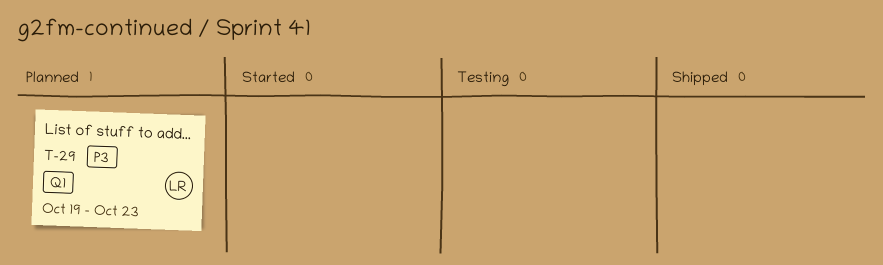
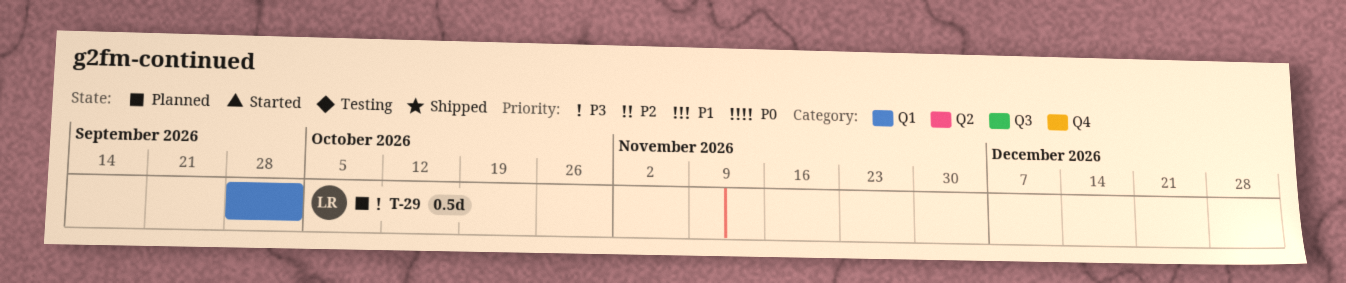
T-29, start: Oct 19 -> Sep 28
T-29, due: Oct 23 -> Oct 2

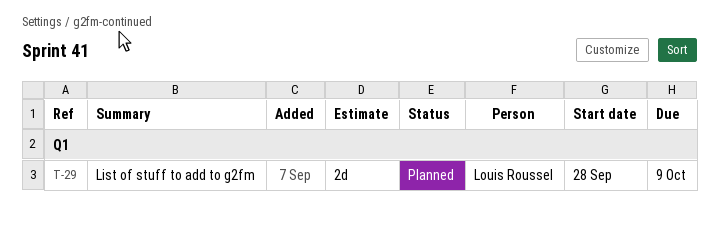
T-29, estimate: 0.5d -> 2d
T-29, due: Oct 2 -> Oct 9

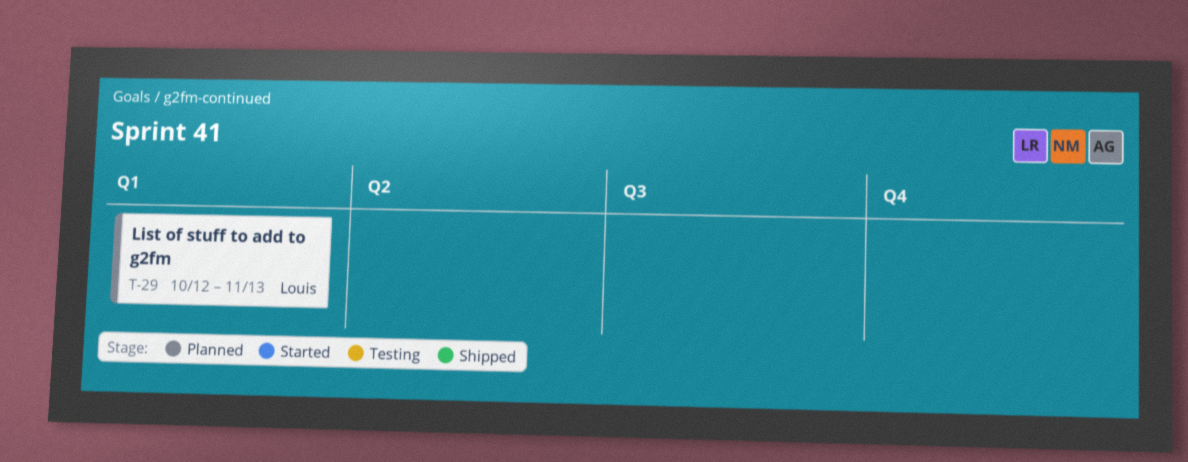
T-29, start: Sep 28 -> Oct 12
T-29, due: Oct 9 -> Nov 13

